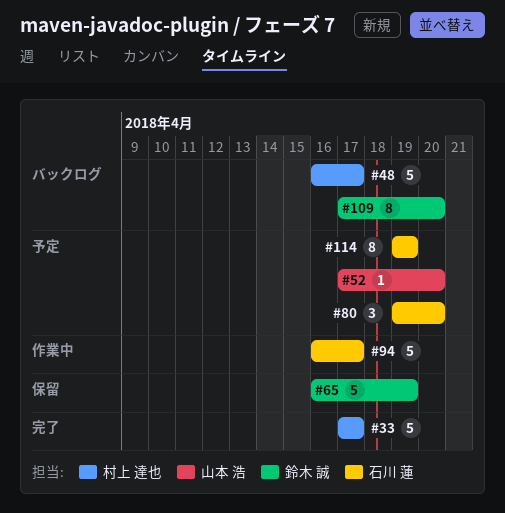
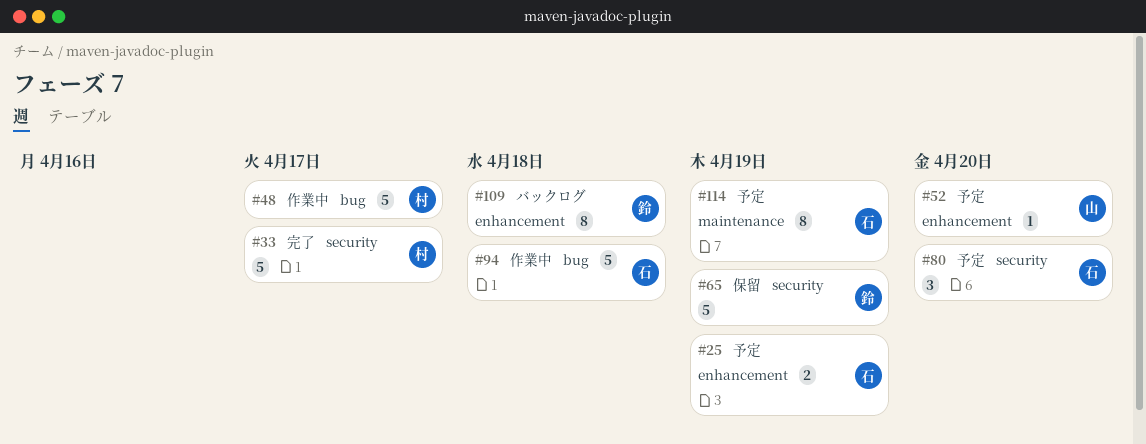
#25: none -> present
#48, status: バックログ -> 作業中
#94, due: Apr 17 -> Apr 18
#109, due: Apr 20 -> Apr 18

